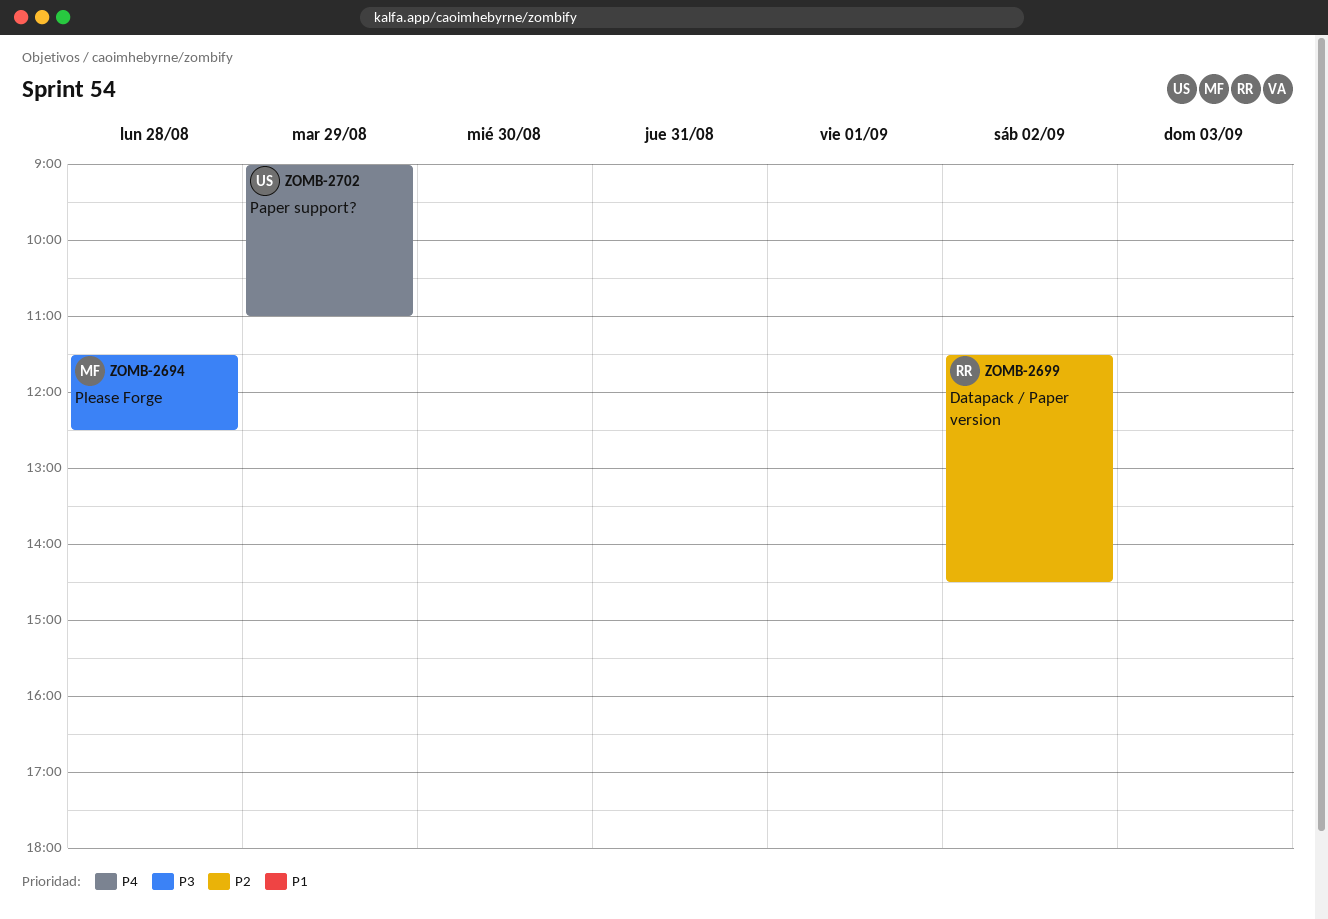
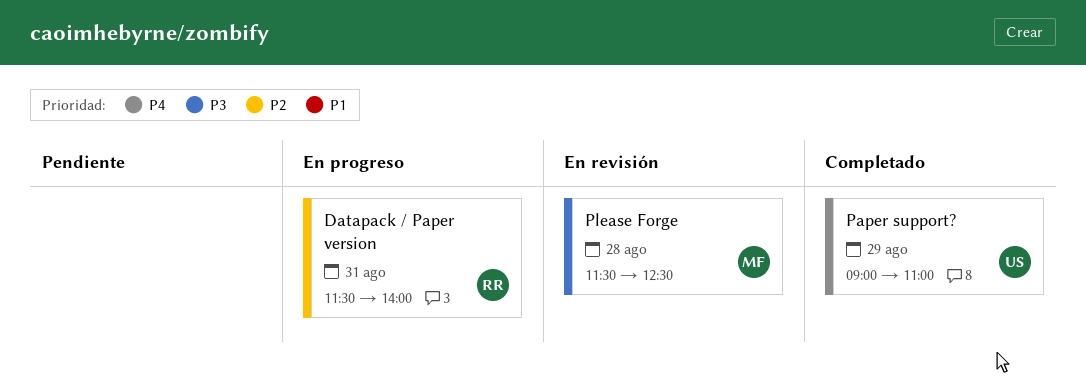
Datapack / Paper version, day: Sep 2 -> Aug 31
Datapack / Paper version, ends: 14:30 -> 14:00

